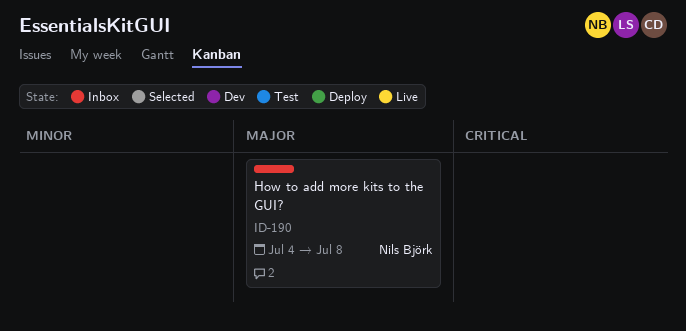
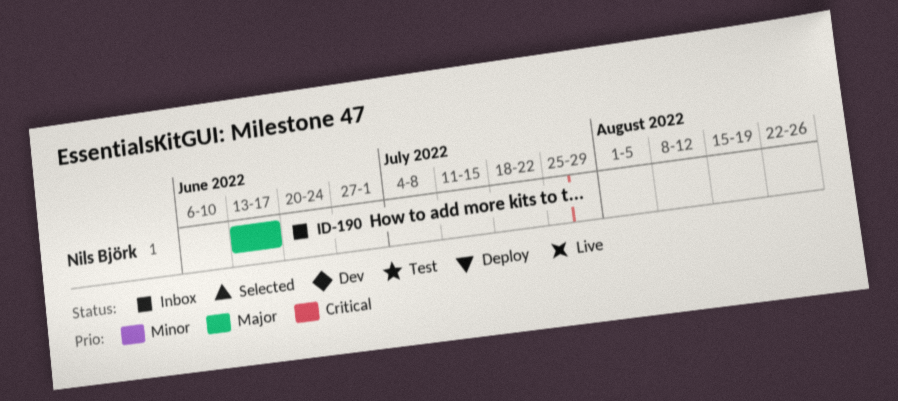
ID-190, start: Jul 4 -> Jun 13
ID-190, due: Jul 8 -> Jun 17

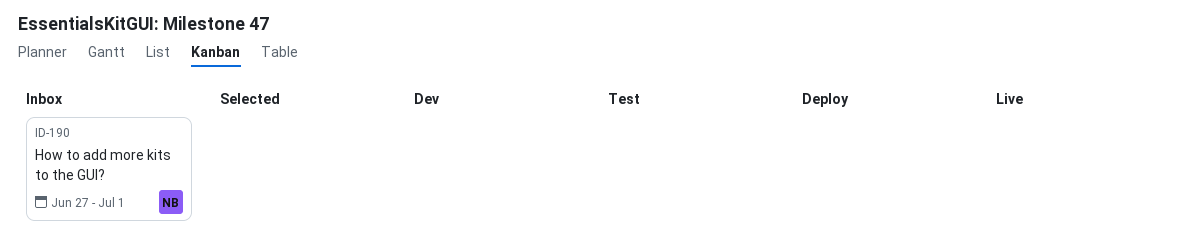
ID-190, start: Jun 13 -> Jun 27
ID-190, due: Jun 17 -> Jul 1

